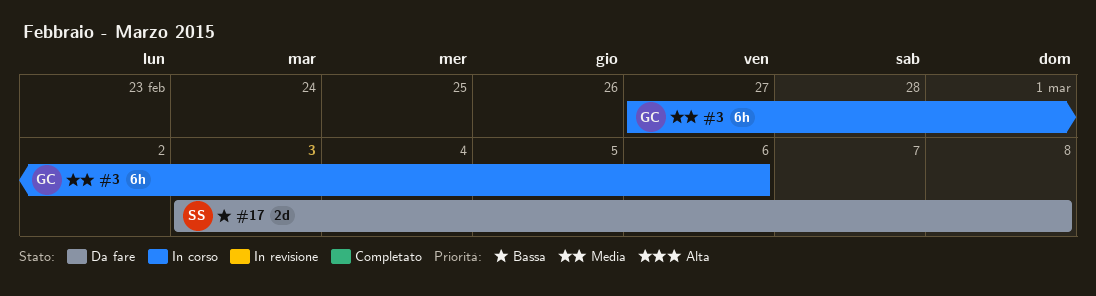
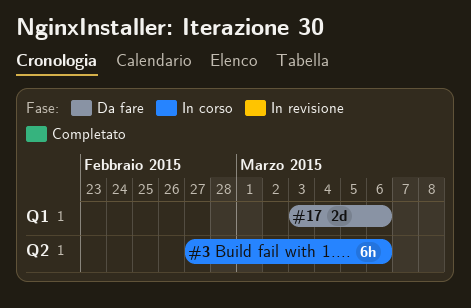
#17, due: Mar 8 -> Mar 6

